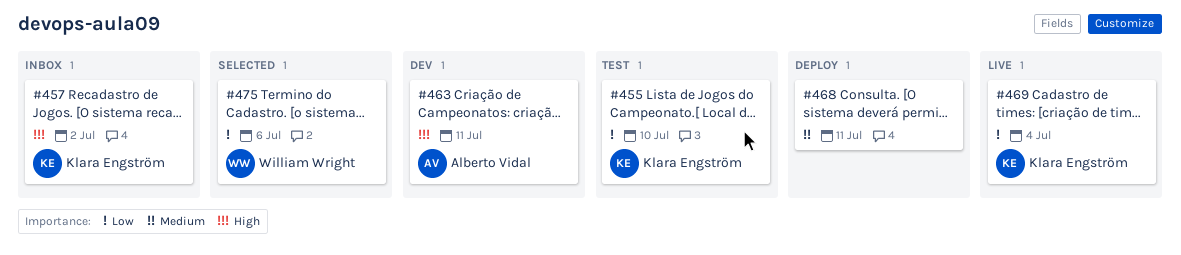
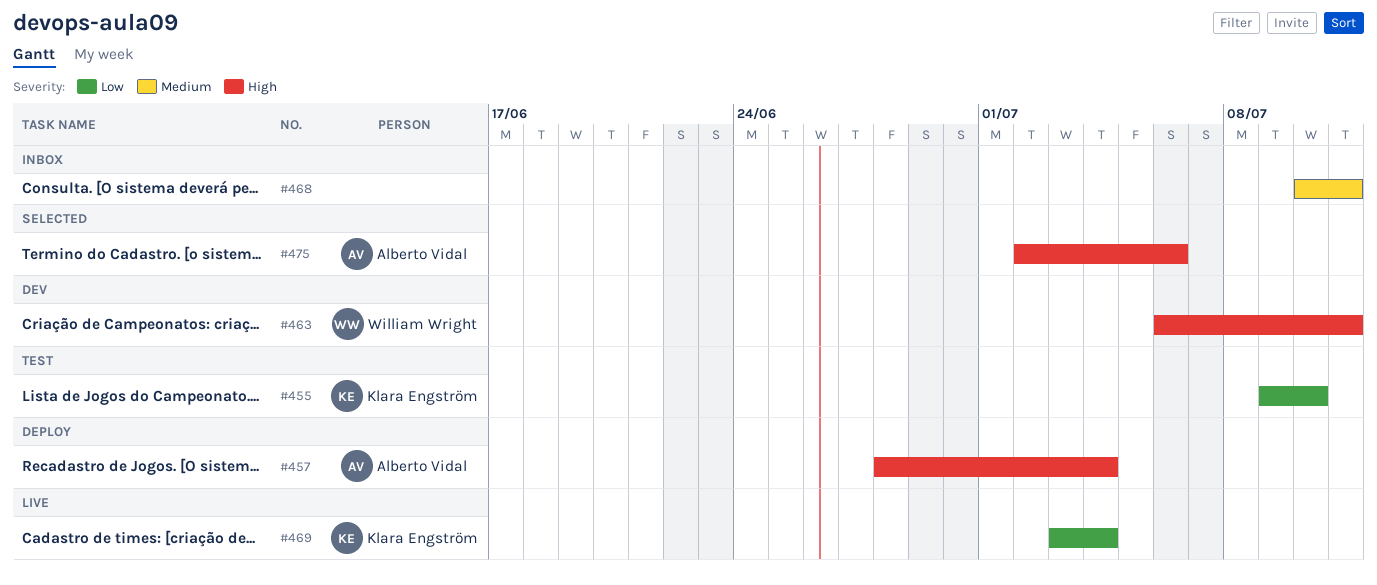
#457, status: Inbox -> Deploy
#457, owner: Klara Engström -> Alberto Vidal
#457, due: Jul 2 -> Jul 4
#463, owner: Alberto Vidal -> William Wright
#468, status: Deploy -> Inbox
#475, owner: William Wright -> Alberto Vidal
#475, priority: Low -> High

